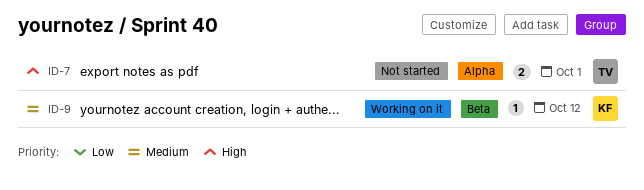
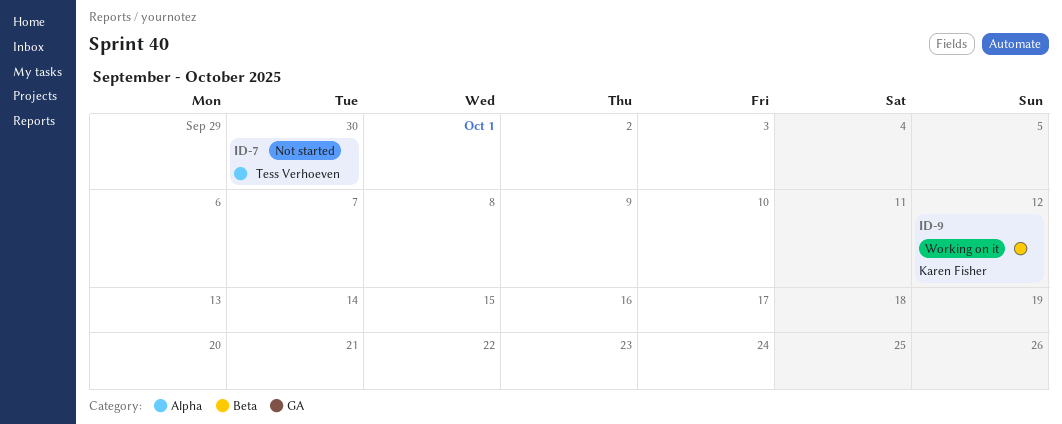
ID-7, due: Oct 1 -> Sep 30

